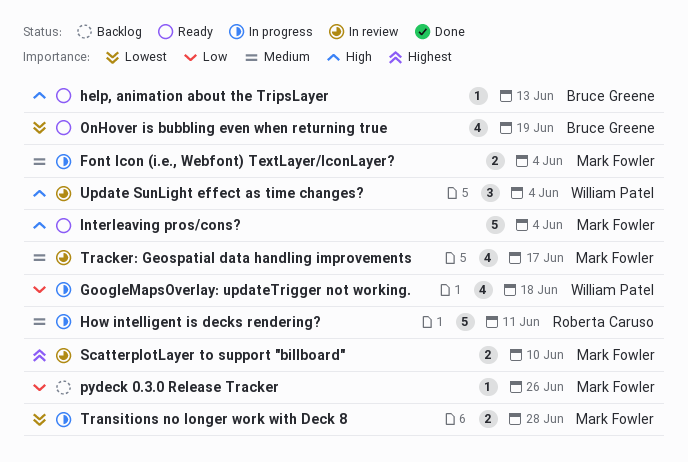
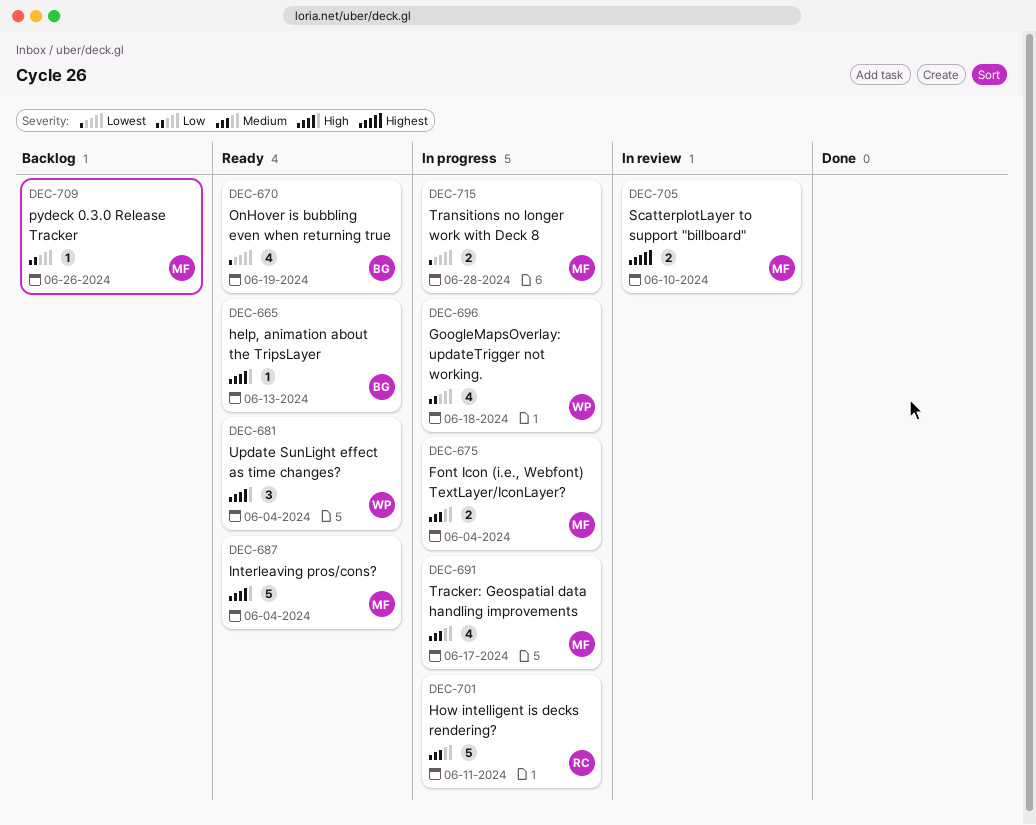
Tracker: Geospatial data handling improvements, status: In review -> In progress
Update SunLight effect as time changes?, status: In review -> Ready

